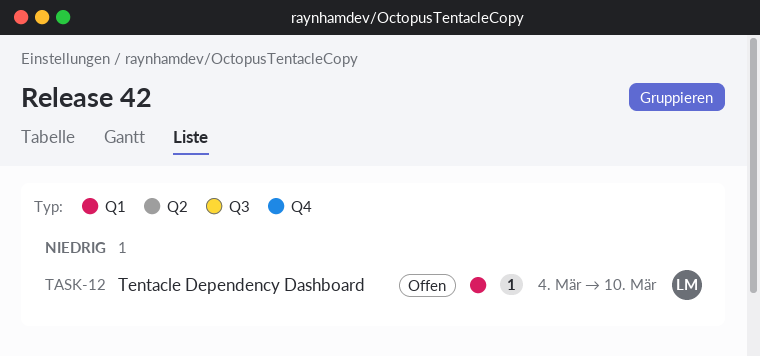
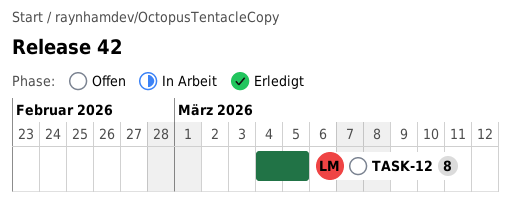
TASK-12, estimate: 1 -> 8
TASK-12, due: Mar 10 -> Mar 5

